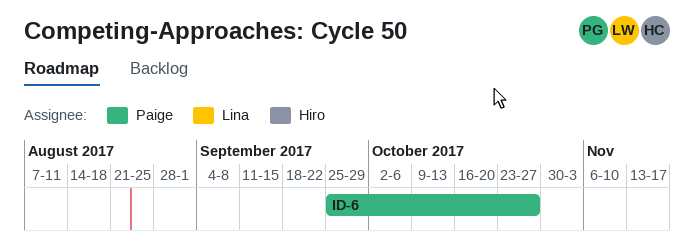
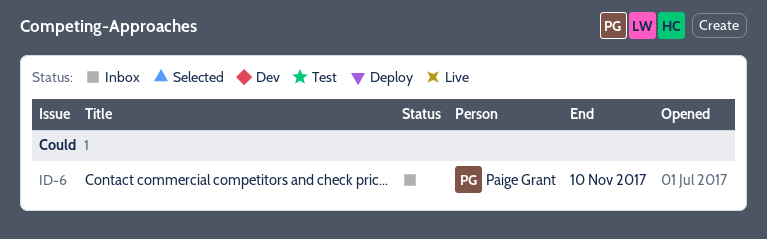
ID-6, due: Oct 27 -> Nov 10

